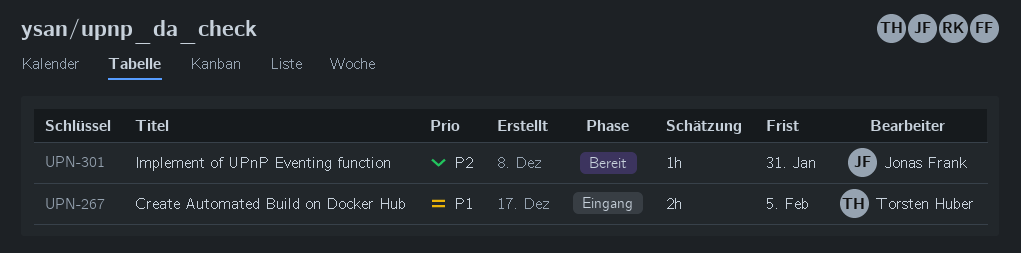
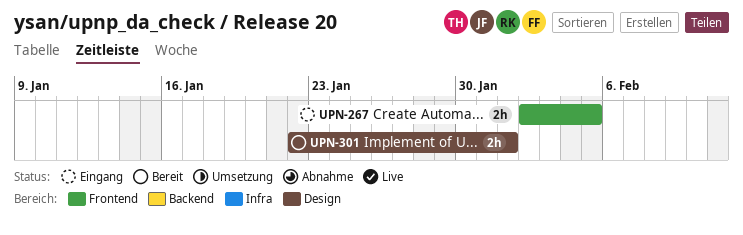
UPN-301, estimate: 1h -> 2h
UPN-301, due: Jan 31 -> Feb 1

